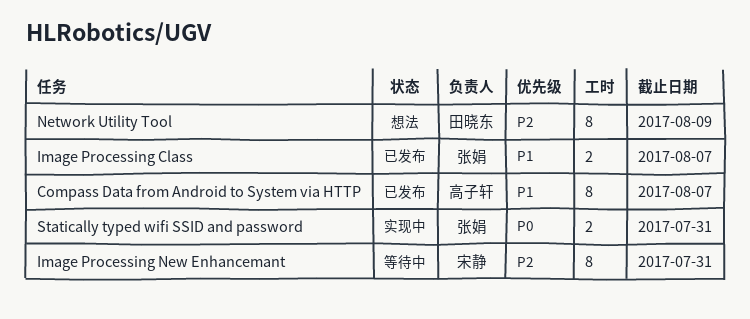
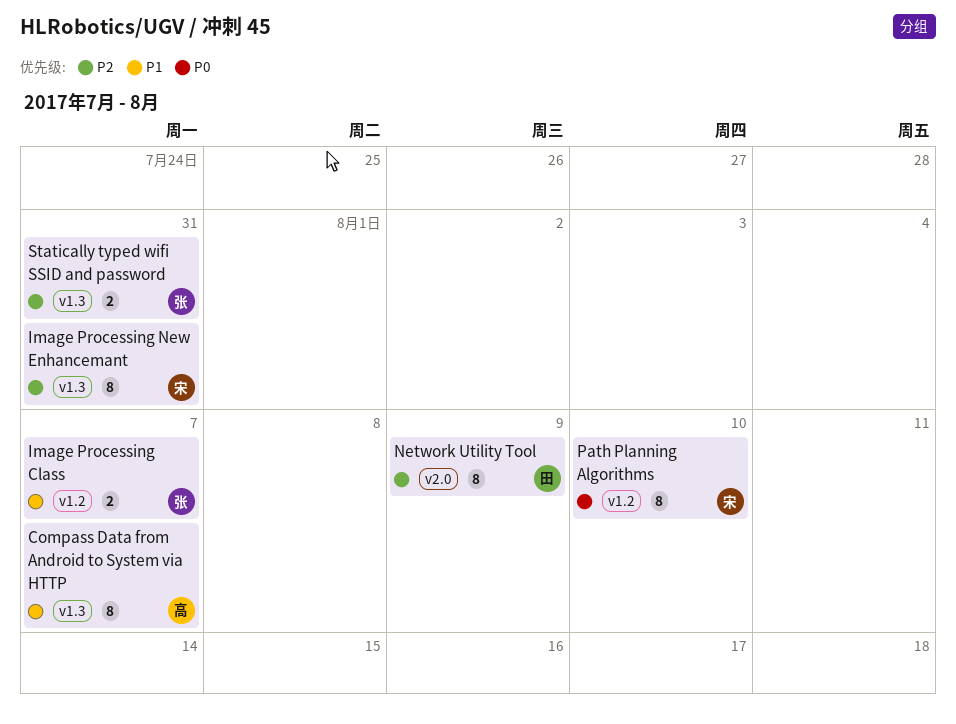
Path Planning Algorithms: none -> present
Statically typed wifi SSID and password, priority: P0 -> P2

